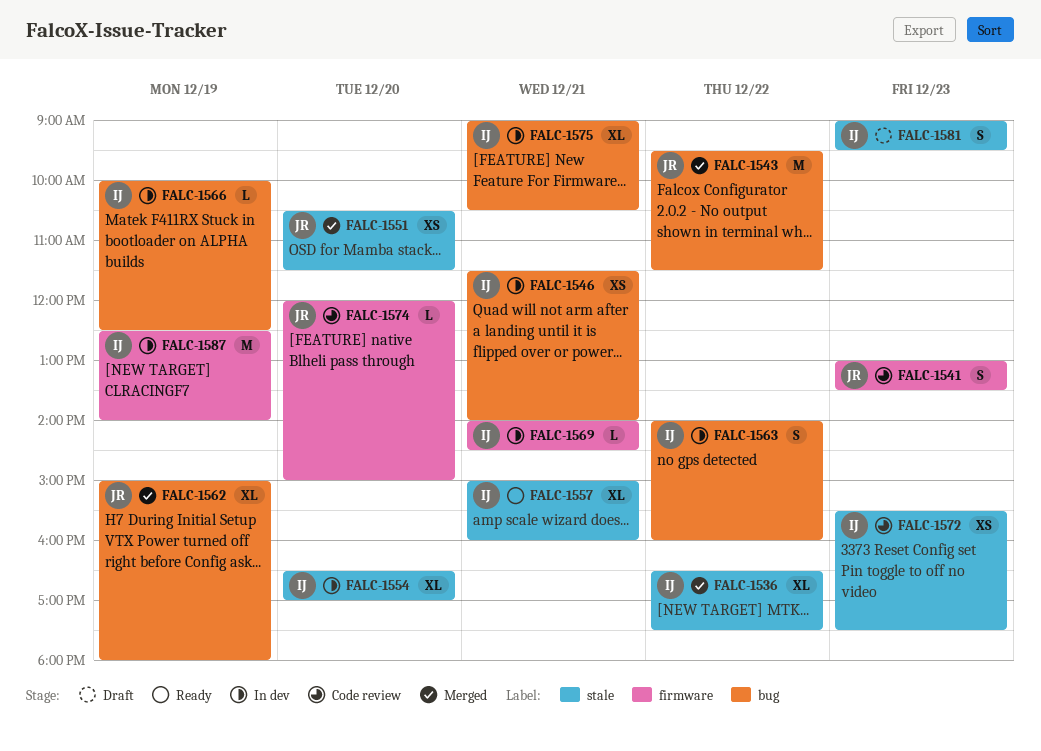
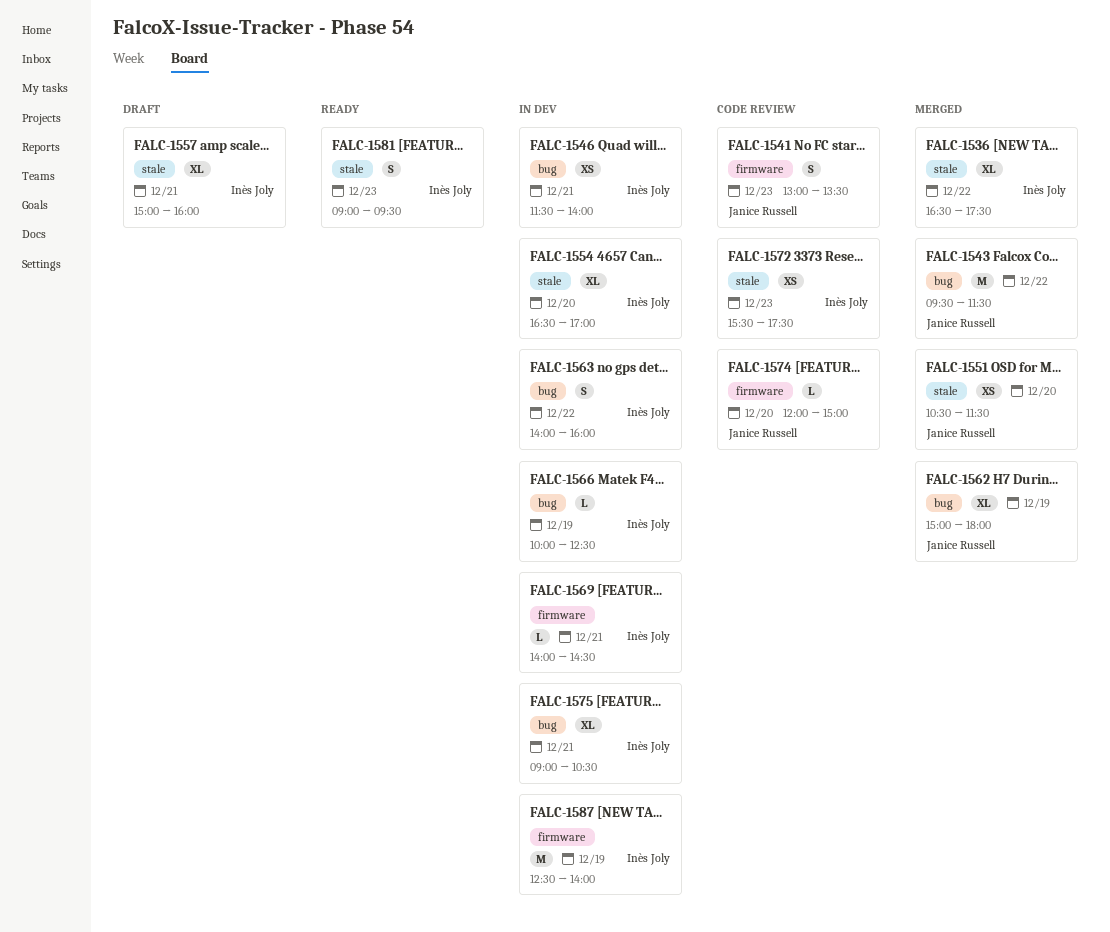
FALC-1557, status: Ready -> Draft
FALC-1581, status: Draft -> Ready

